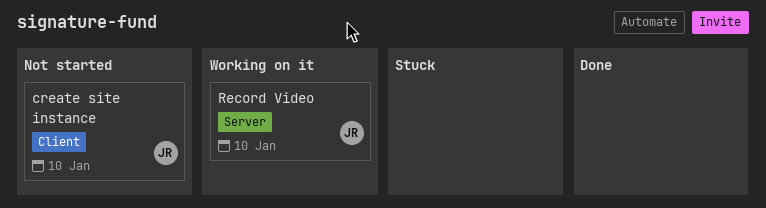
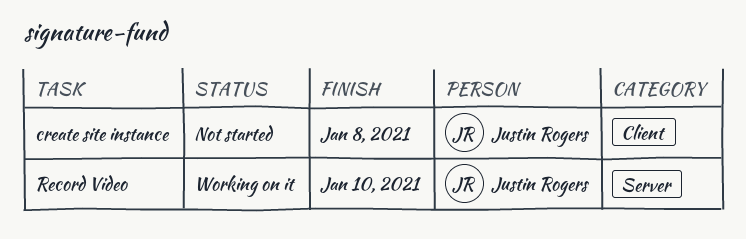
create site instance, due: Jan 10 -> Jan 8

